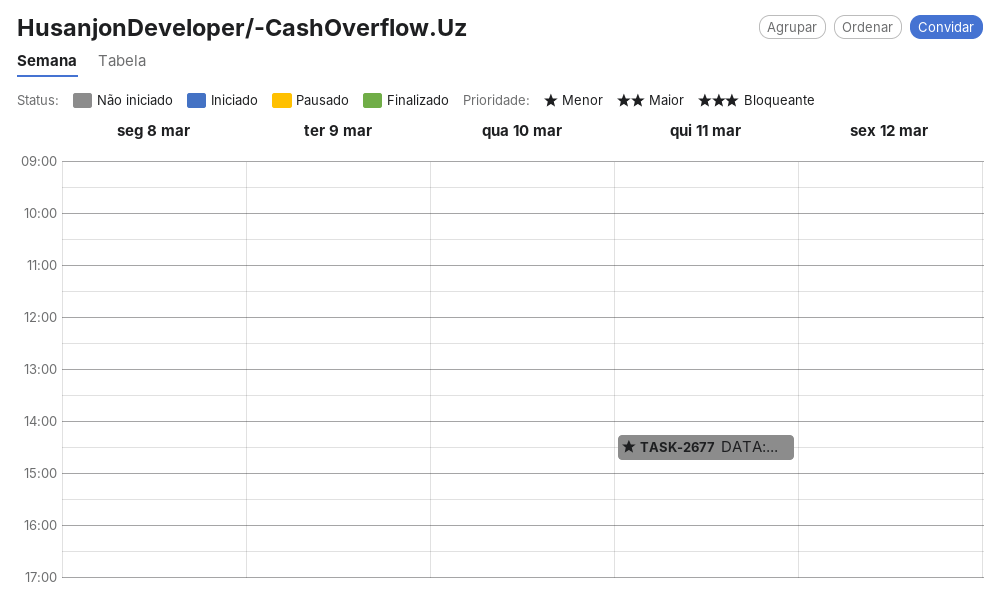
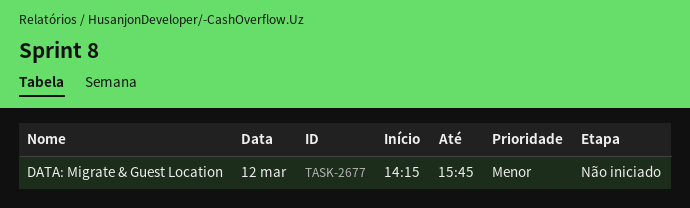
TASK-2677, day: Mar 11 -> Mar 12
TASK-2677, ends: 14:45 -> 15:45

